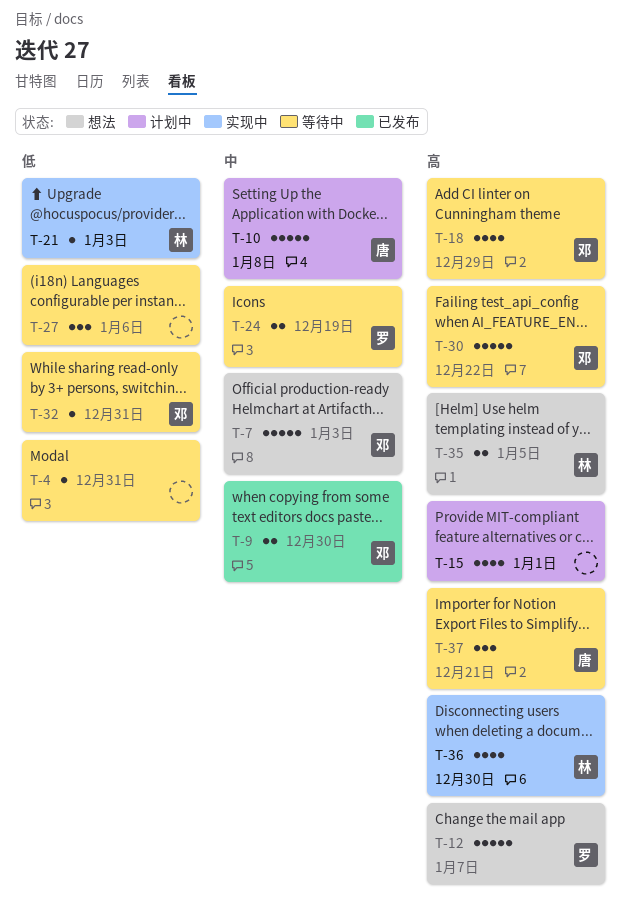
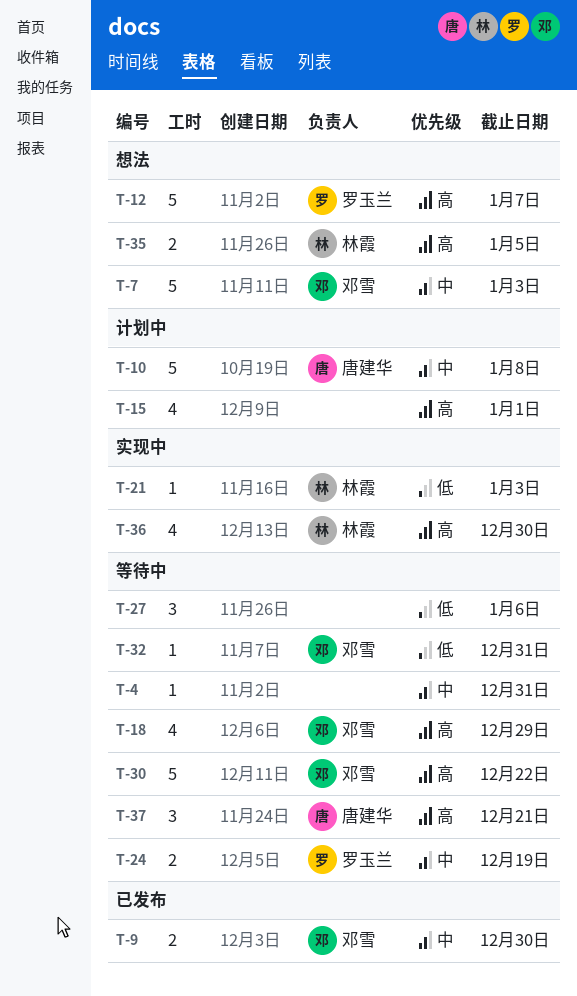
T-4, priority: 低 -> 中

